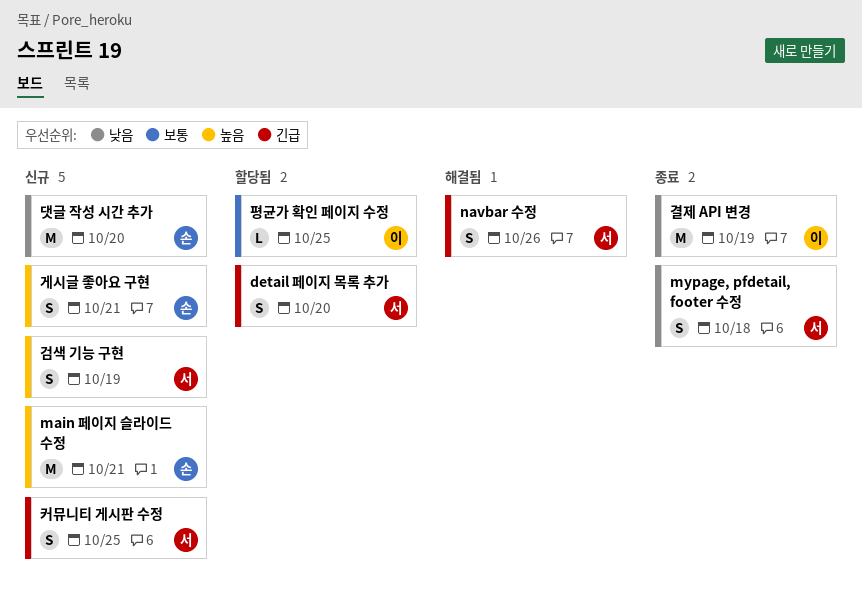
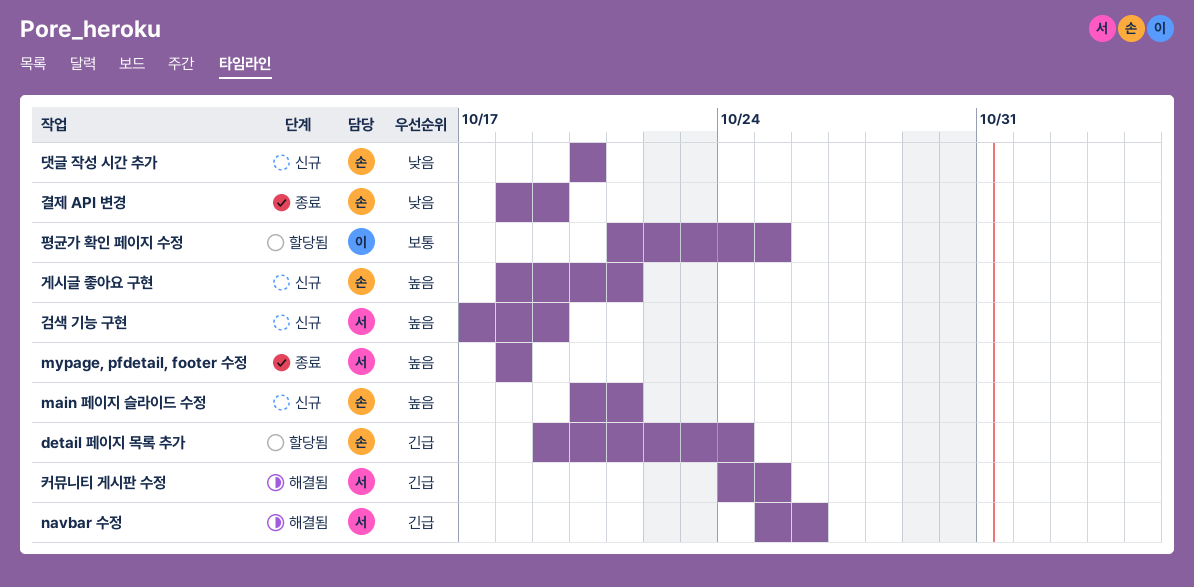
detail 페이지 목록 추가, owner: 서 -> 손
detail 페이지 목록 추가, due: Oct 20 -> Oct 24
mypage, pfdetail, footer 수정, priority: 낮음 -> 높음
결제 API 변경, owner: 이 -> 손
커뮤니티 게시판 수정, status: 신규 -> 해결됨

